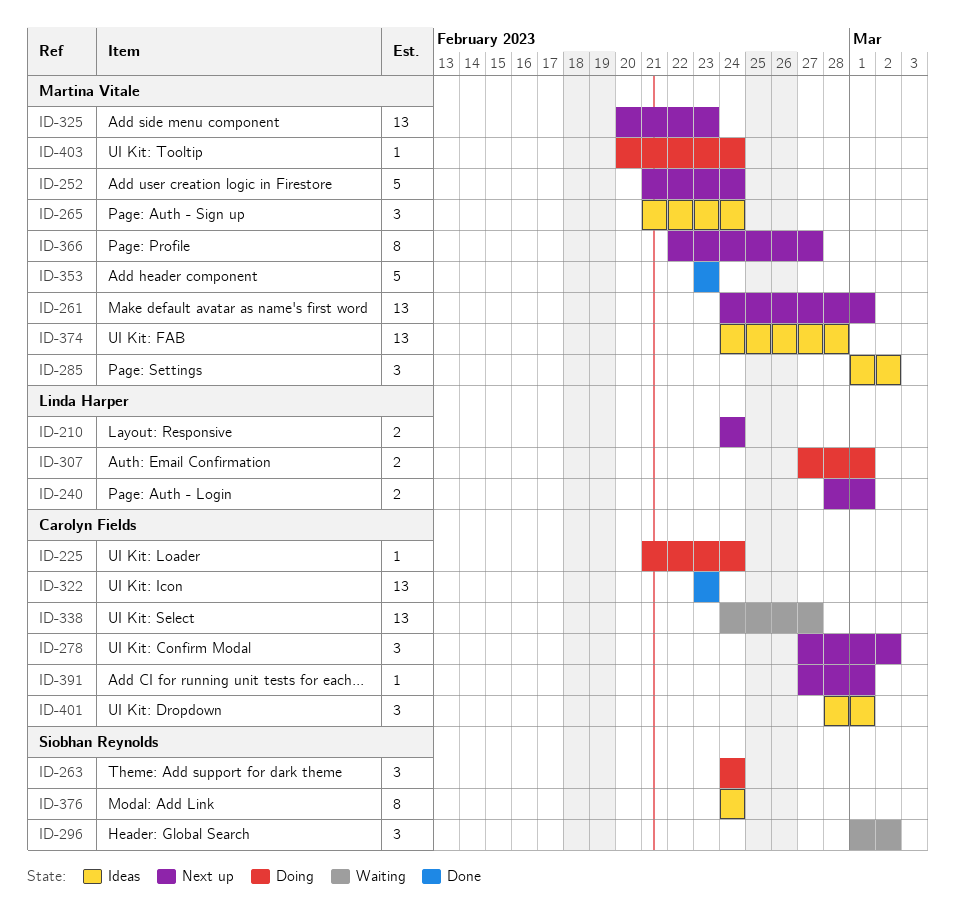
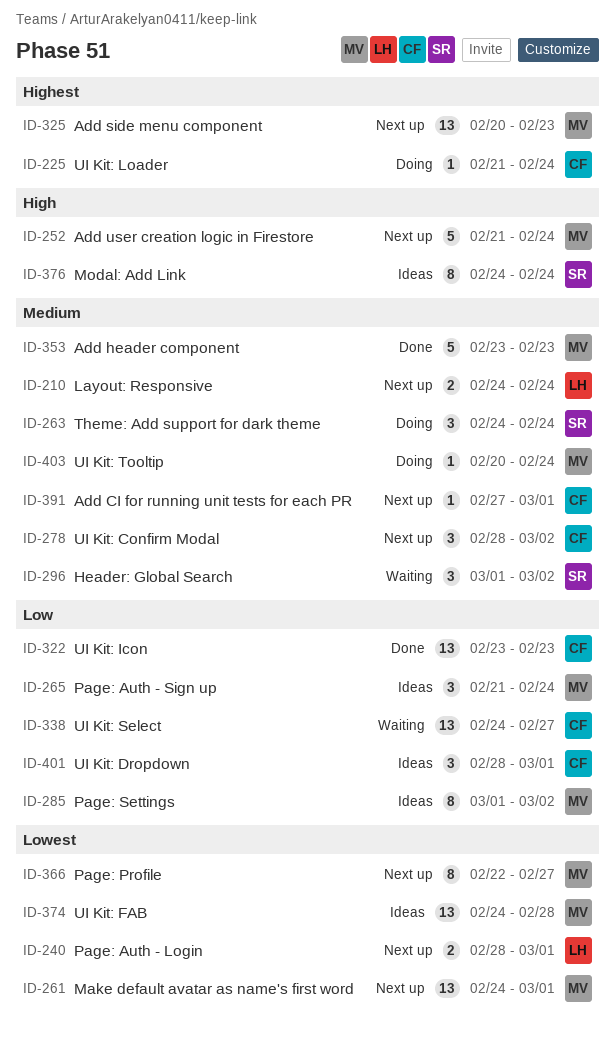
ID-278, start: Feb 27 -> Feb 28
ID-285, estimate: 3 -> 8
ID-307: present -> none

